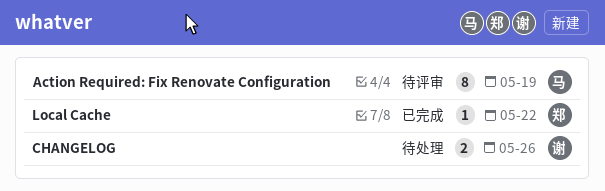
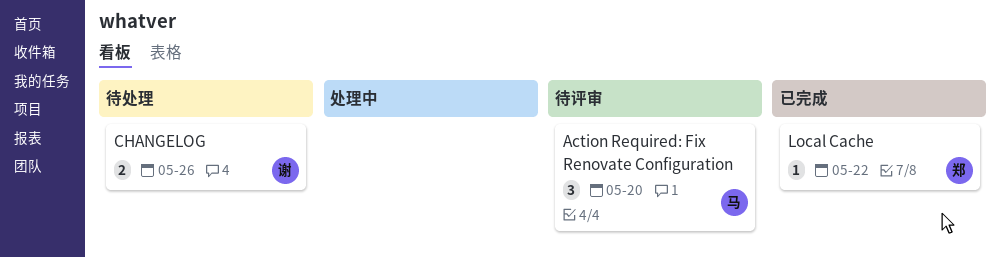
Action Required: Fix Renovate Configuration, estimate: 8 -> 3
Action Required: Fix Renovate Configuration, due: May 19 -> May 20

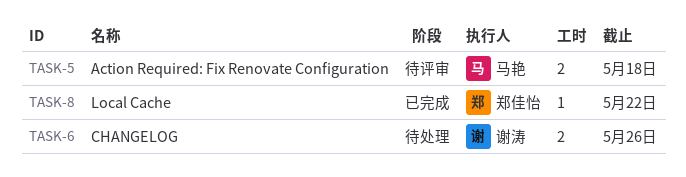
Action Required: Fix Renovate Configuration, estimate: 3 -> 2
Action Required: Fix Renovate Configuration, due: May 20 -> May 18

